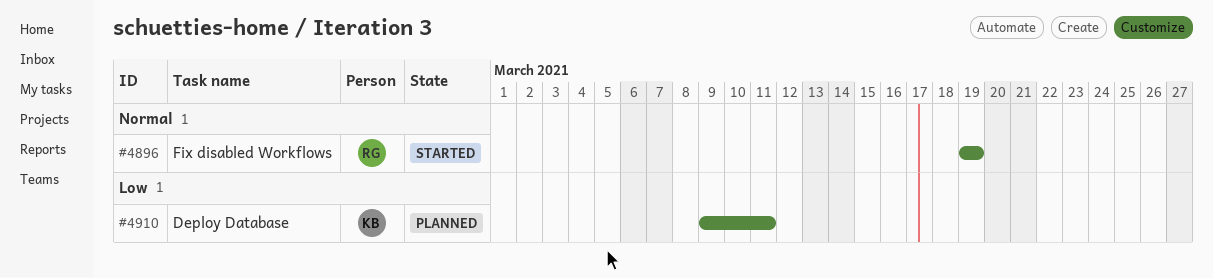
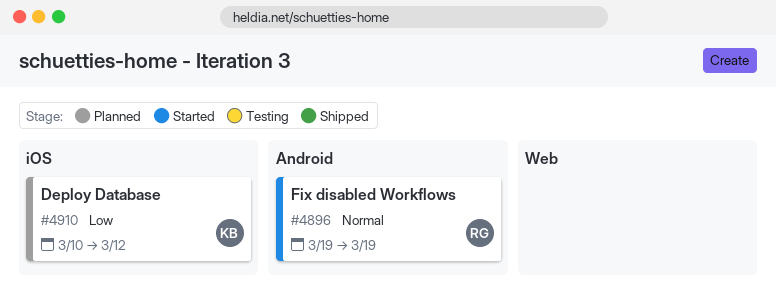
#4910, start: Mar 9 -> Mar 10
#4910, due: Mar 11 -> Mar 12

